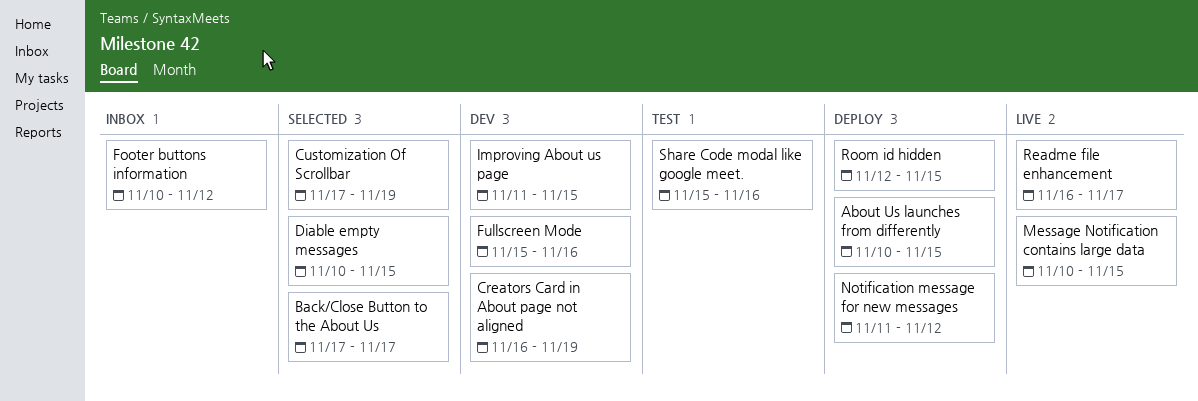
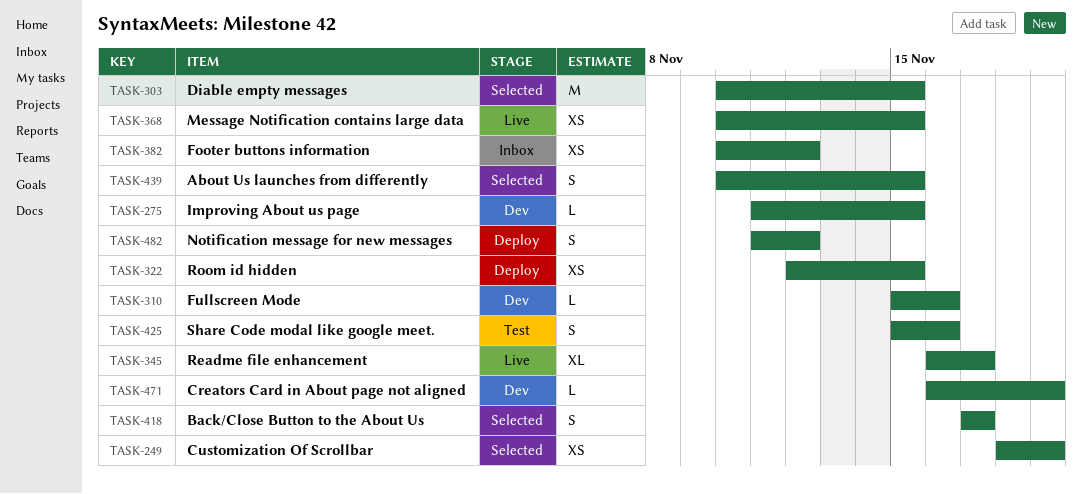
About Us launches from differently, status: Deploy -> Selected
Customization Of Scrollbar, start: Nov 17 -> Nov 18

